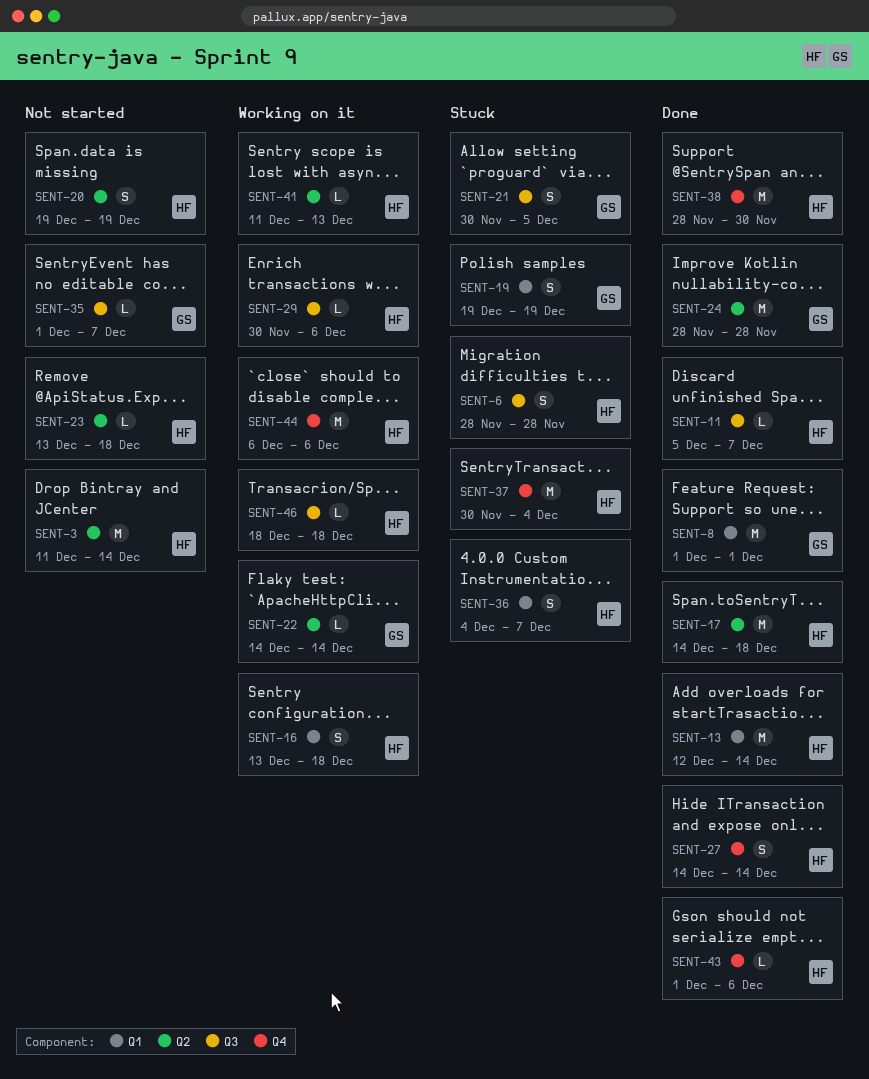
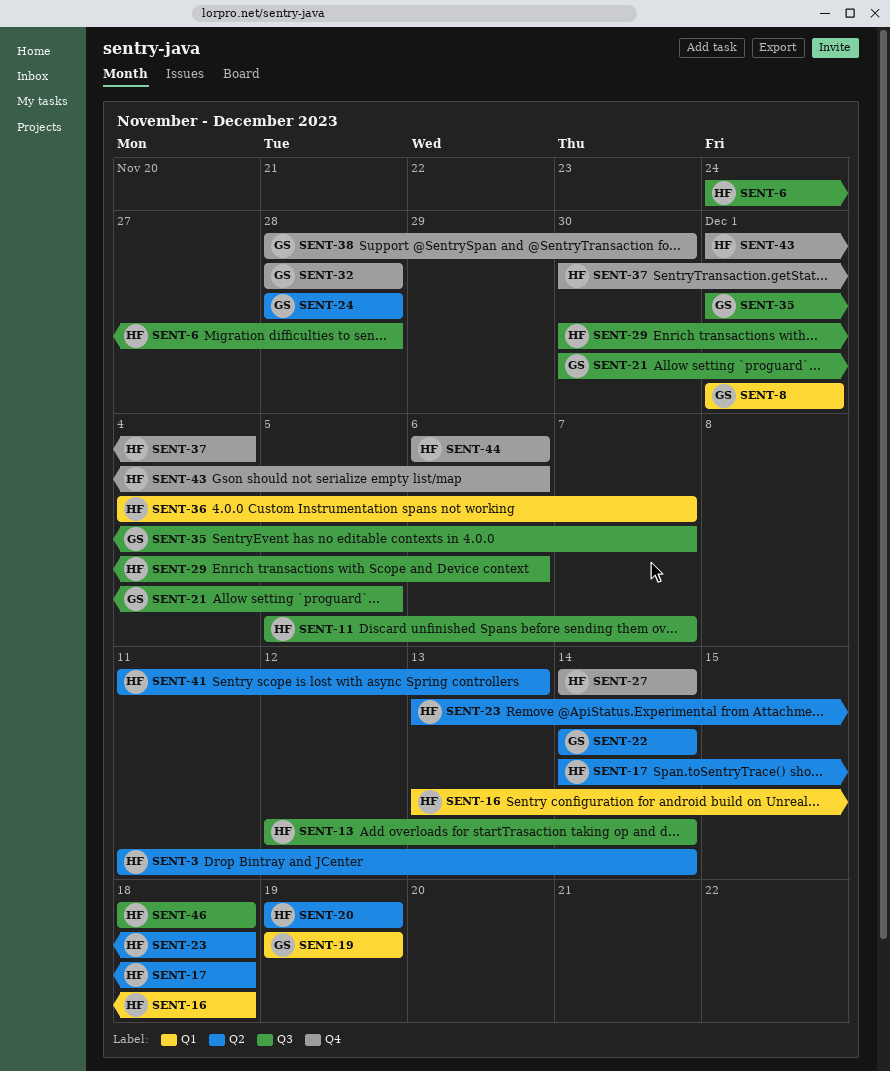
SENT-6, start: Nov 28 -> Nov 24
SENT-13, label: Q1 -> Q3
SENT-32: none -> present
SENT-38, owner: HF -> GS

